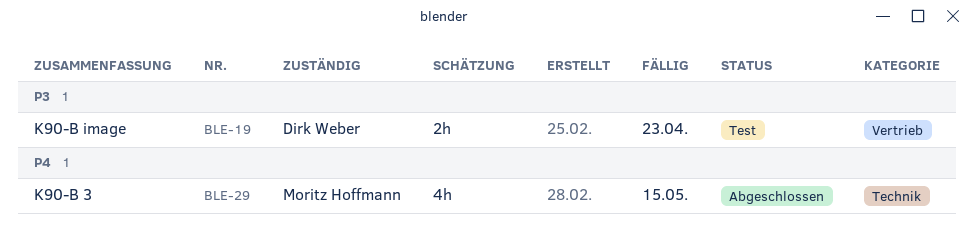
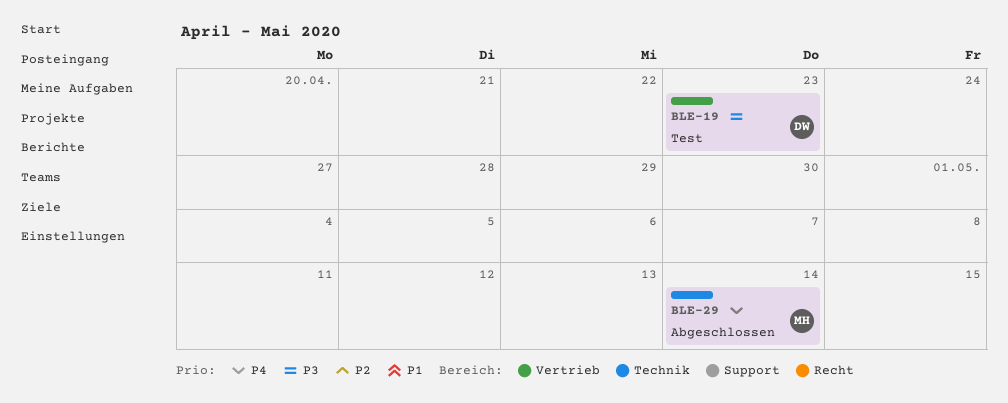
BLE-29, due: May 15 -> May 14

